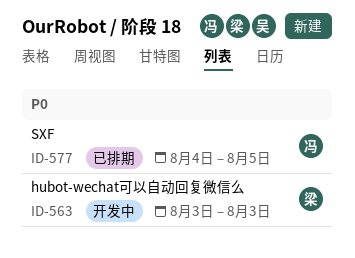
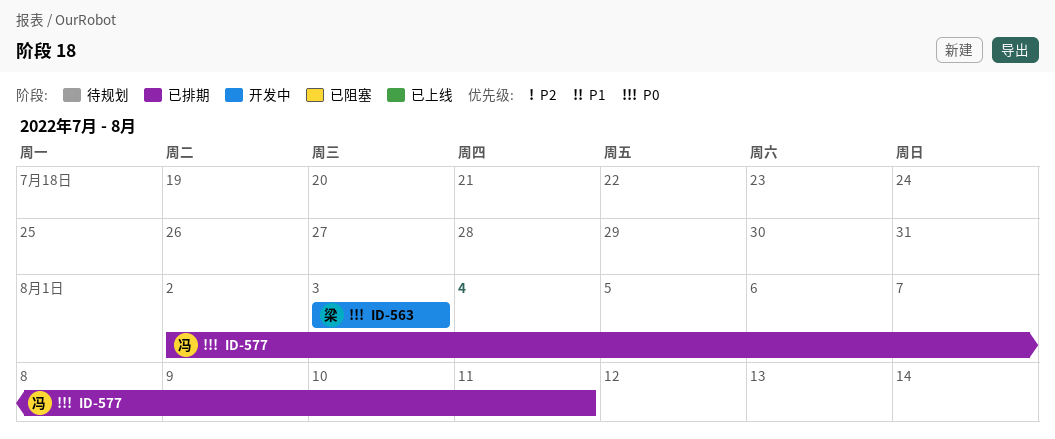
ID-577, start: Aug 4 -> Aug 2
ID-577, due: Aug 5 -> Aug 11

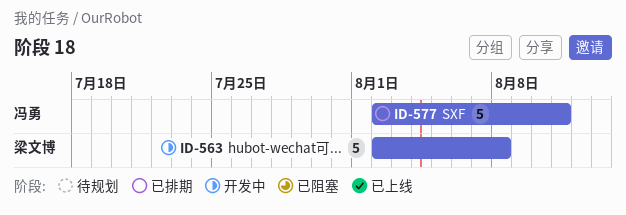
ID-563, start: Aug 3 -> Aug 2
ID-563, due: Aug 3 -> Aug 8

